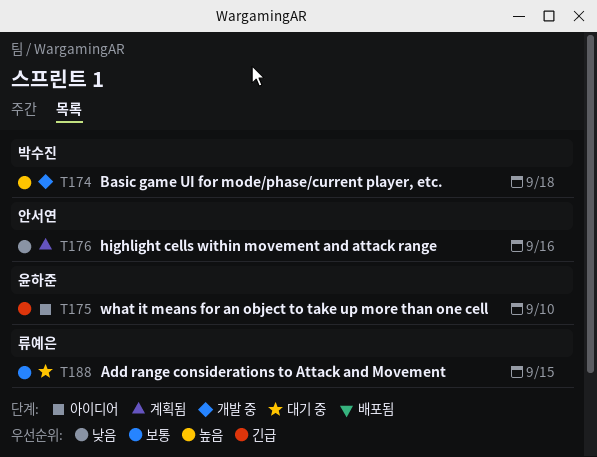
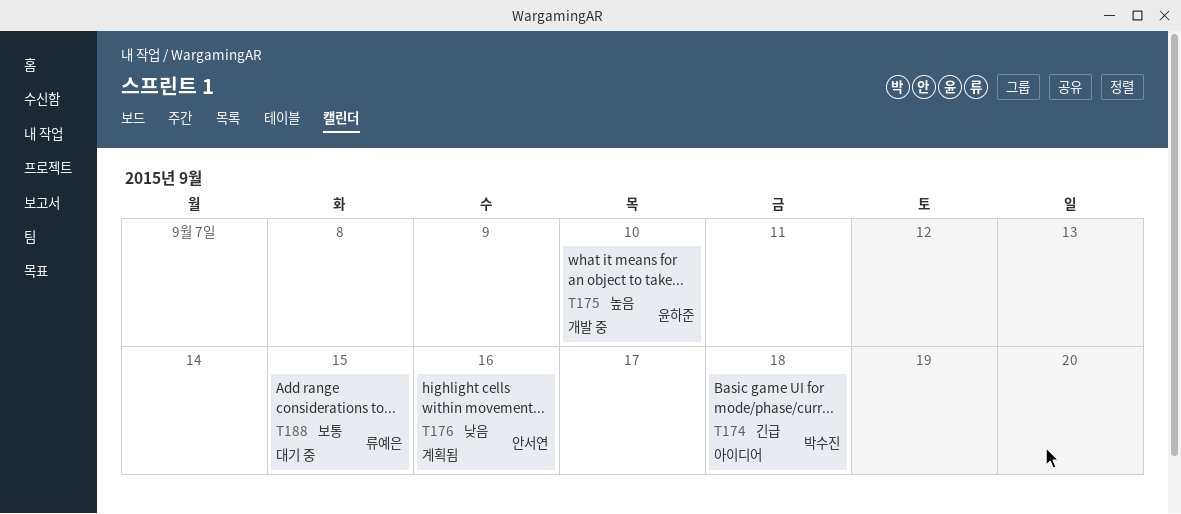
T174, status: 개발 중 -> 아이디어
T174, priority: 높음 -> 긴급
T175, status: 아이디어 -> 개발 중
T175, priority: 긴급 -> 높음

